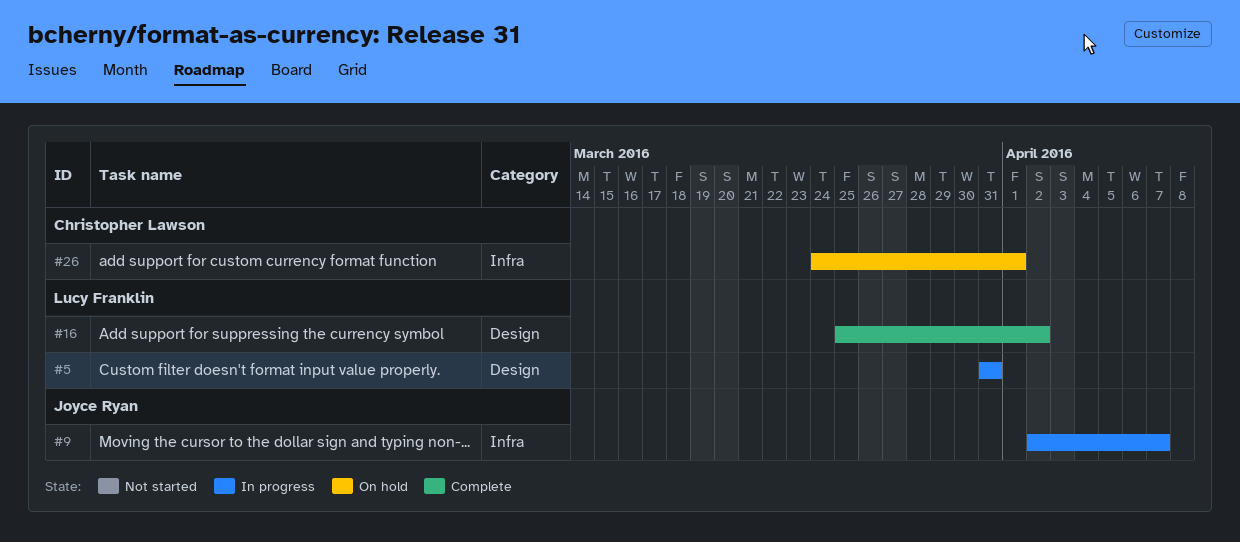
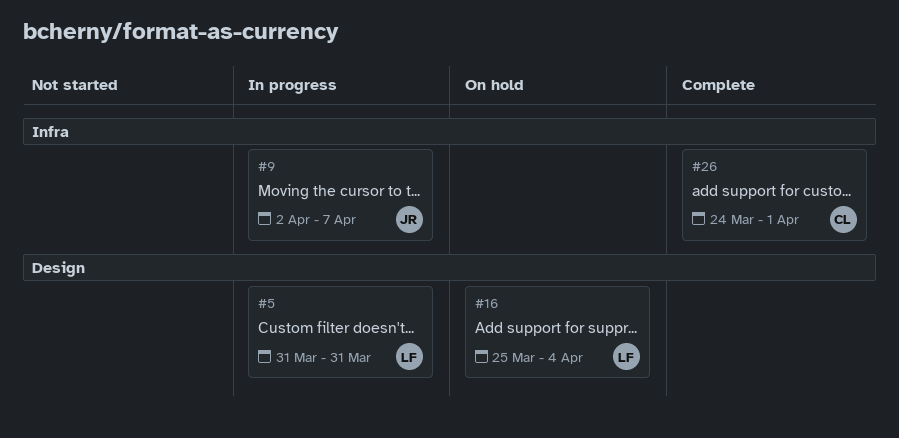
#16, status: Complete -> On hold
#16, due: Apr 2 -> Apr 4
#26, status: On hold -> Complete

